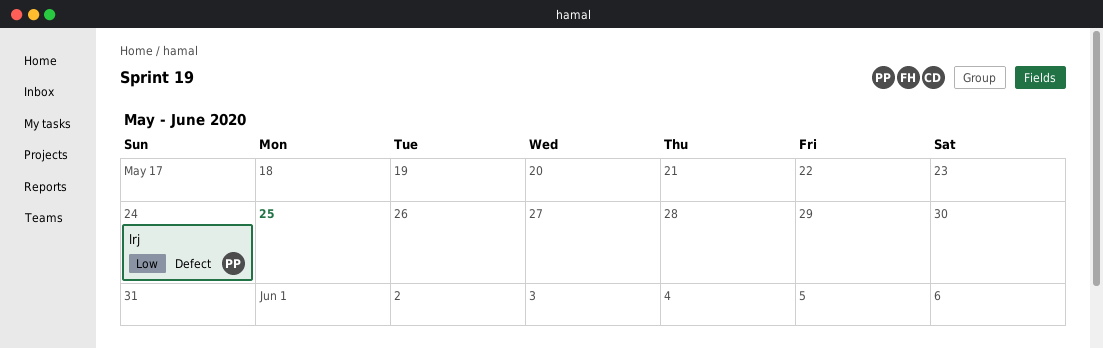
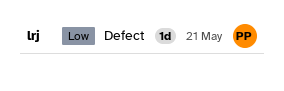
lrj, due: May 24 -> May 21

